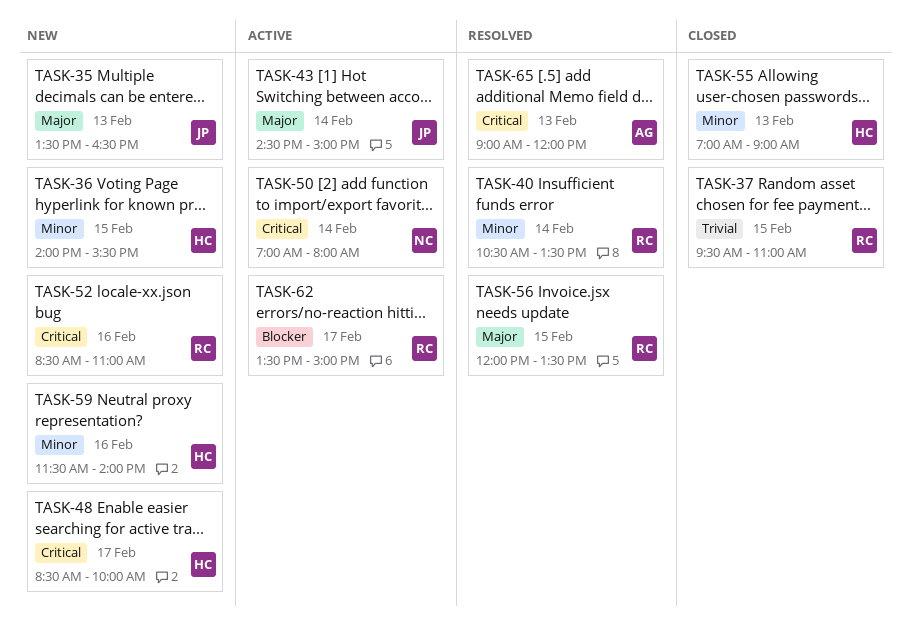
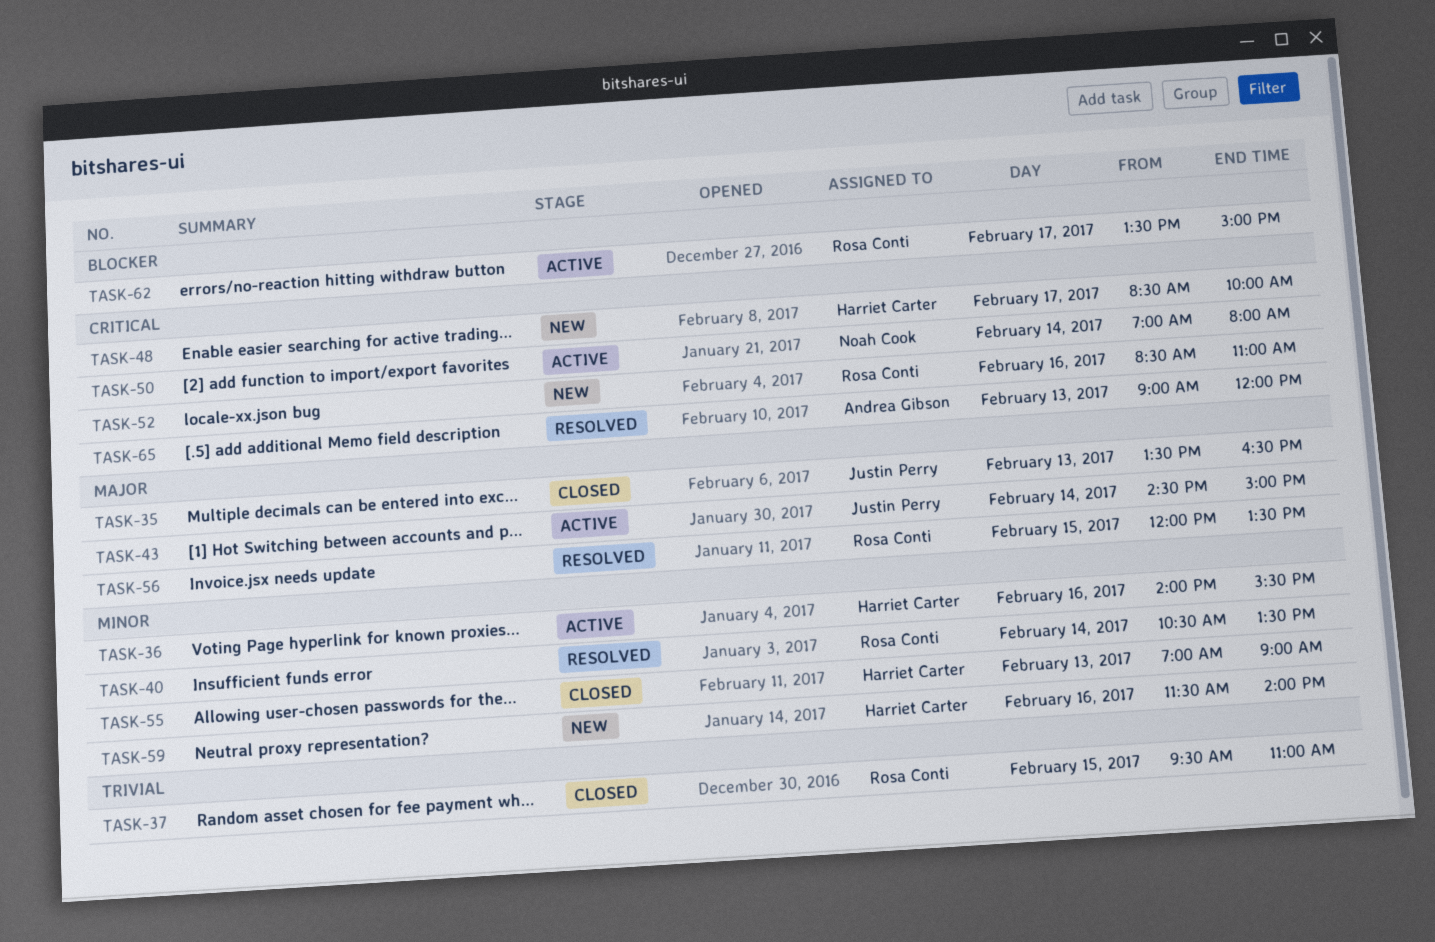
TASK-35, status: New -> Closed
TASK-36, status: New -> Active
TASK-36, day: Feb 15 -> Feb 16

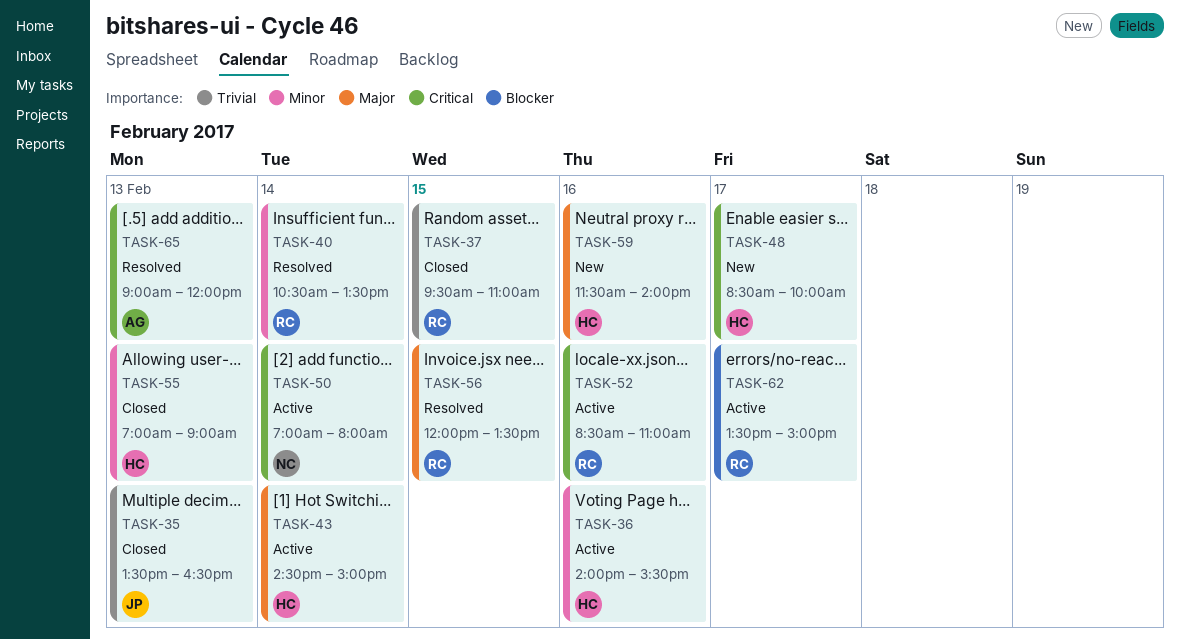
TASK-35, priority: Major -> Trivial
TASK-43, owner: Justin Perry -> Harriet Carter
TASK-52, status: New -> Active
TASK-59, priority: Minor -> Major

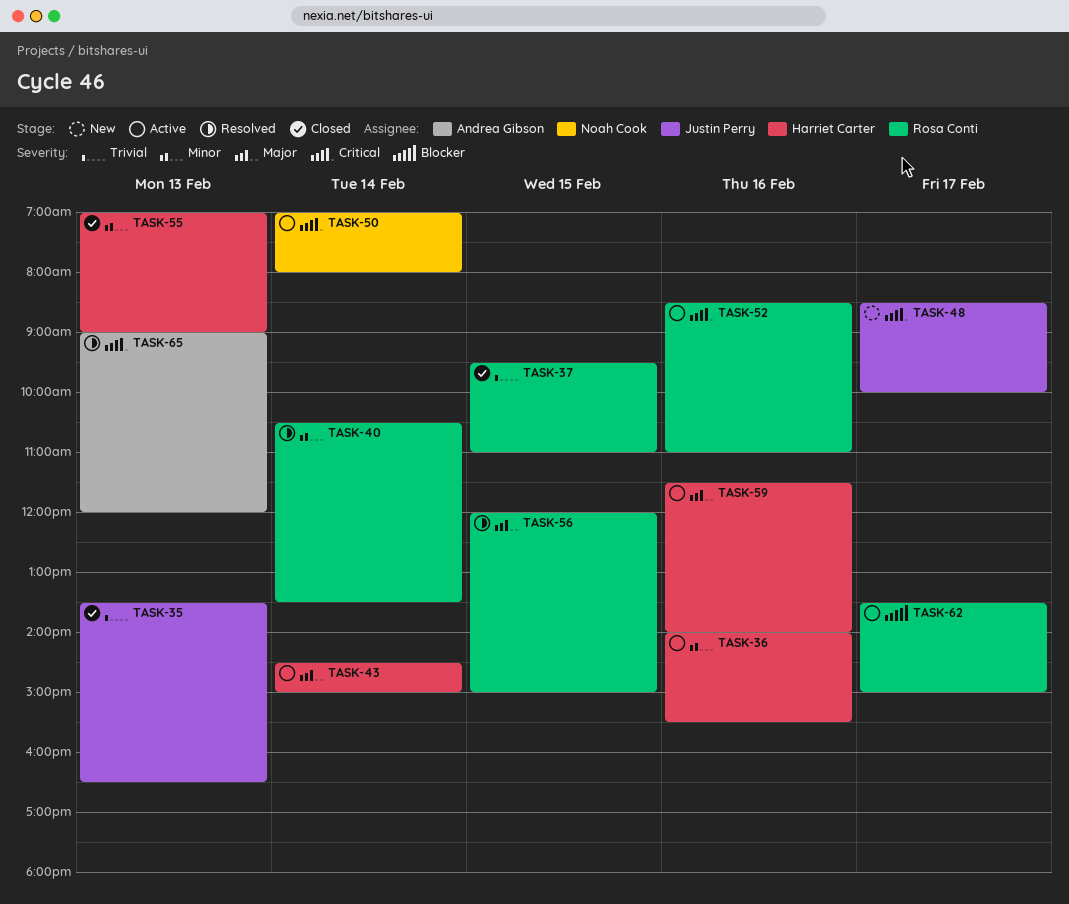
TASK-48, owner: Harriet Carter -> Justin Perry
TASK-56, ends: 13:30 -> 15:00
TASK-59, status: New -> Active

